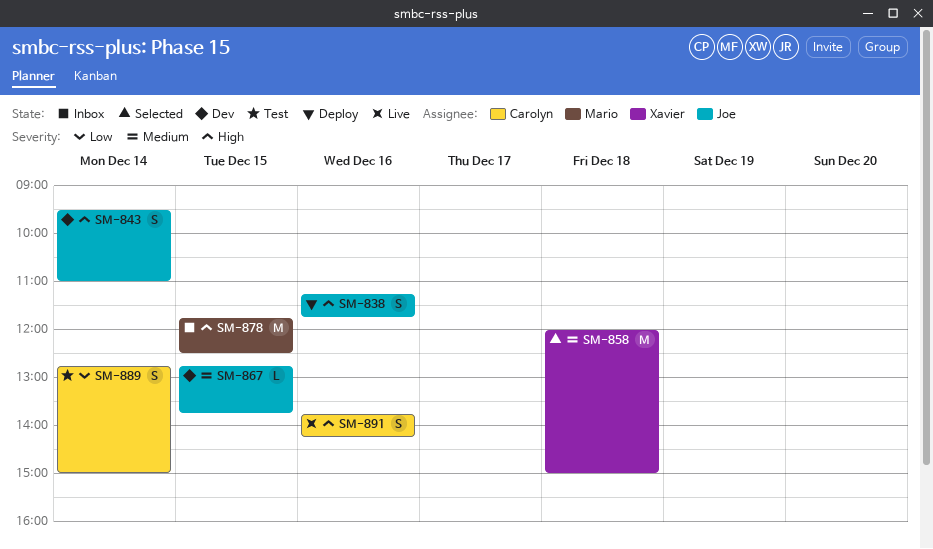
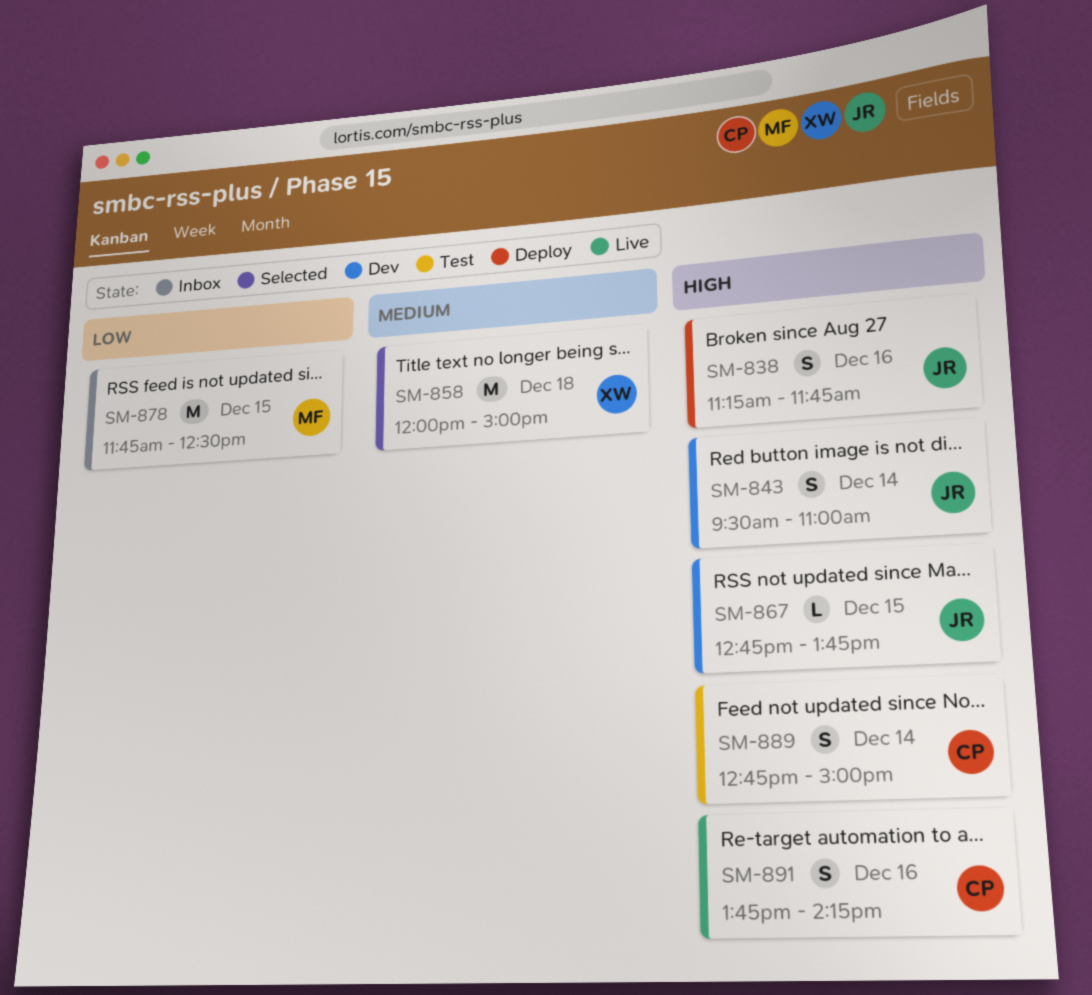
SM-867, priority: Medium -> High
SM-878, priority: High -> Low
SM-889, priority: Low -> High

